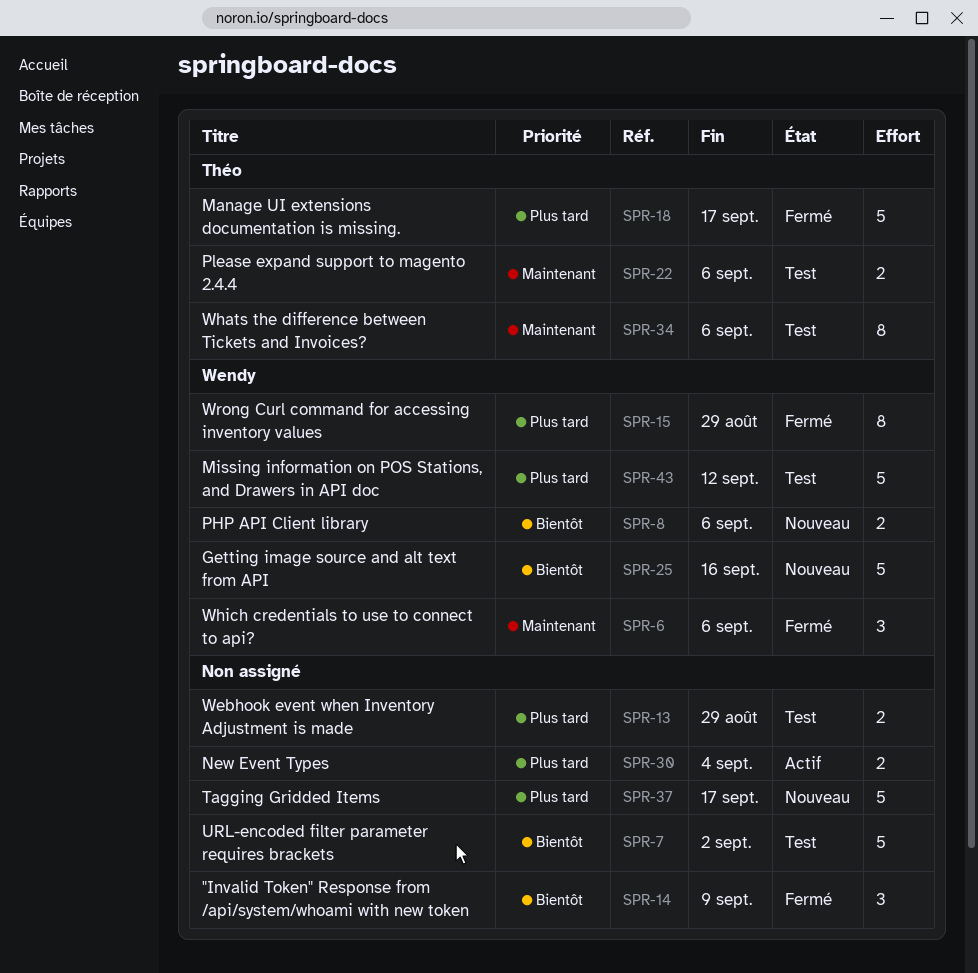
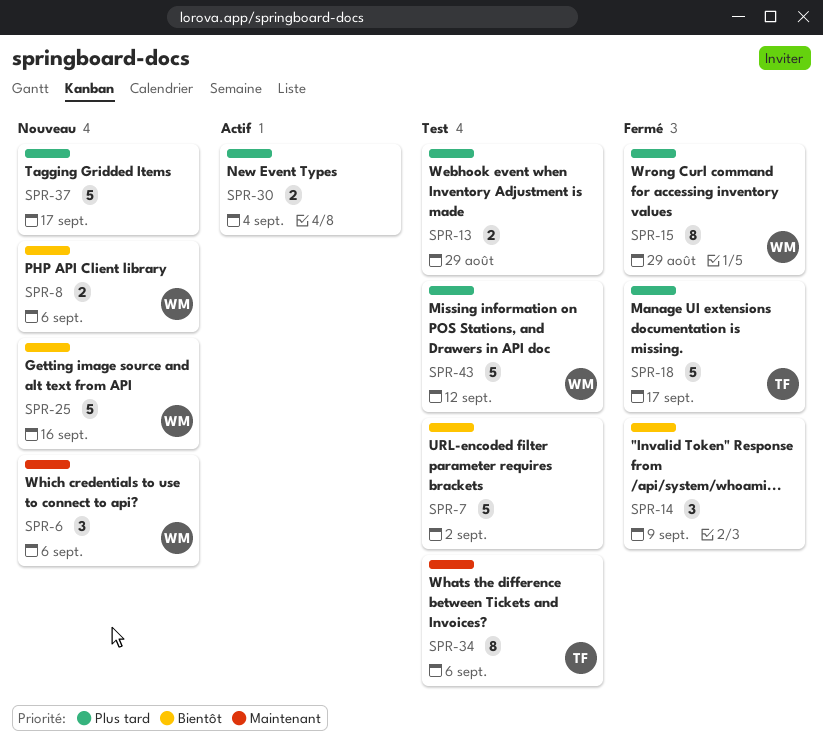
SPR-6, status: Fermé -> Nouveau
SPR-22: present -> none

